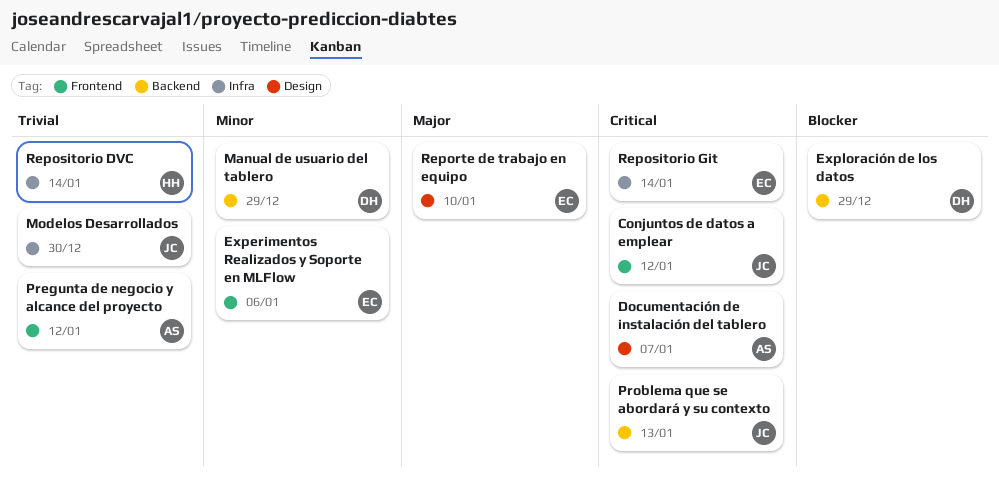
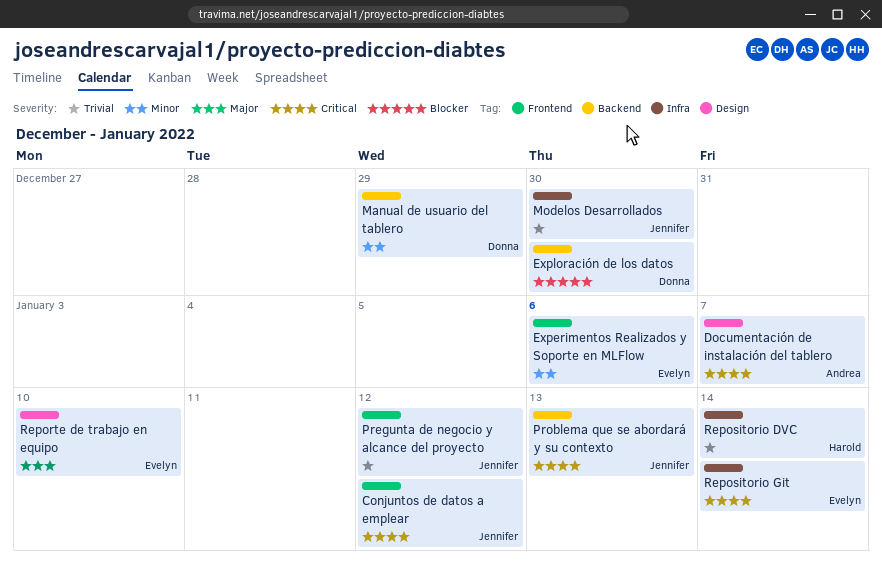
Exploración de los datos, due: Dec 29 -> Dec 30
Pregunta de negocio y alcance del proyecto, owner: Andrea -> Jennifer

